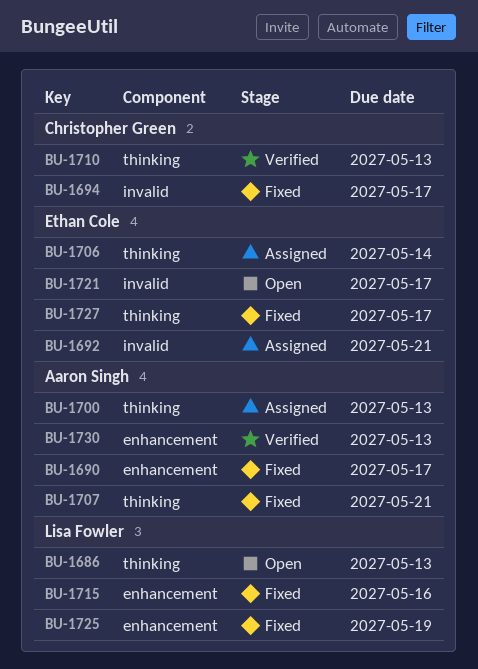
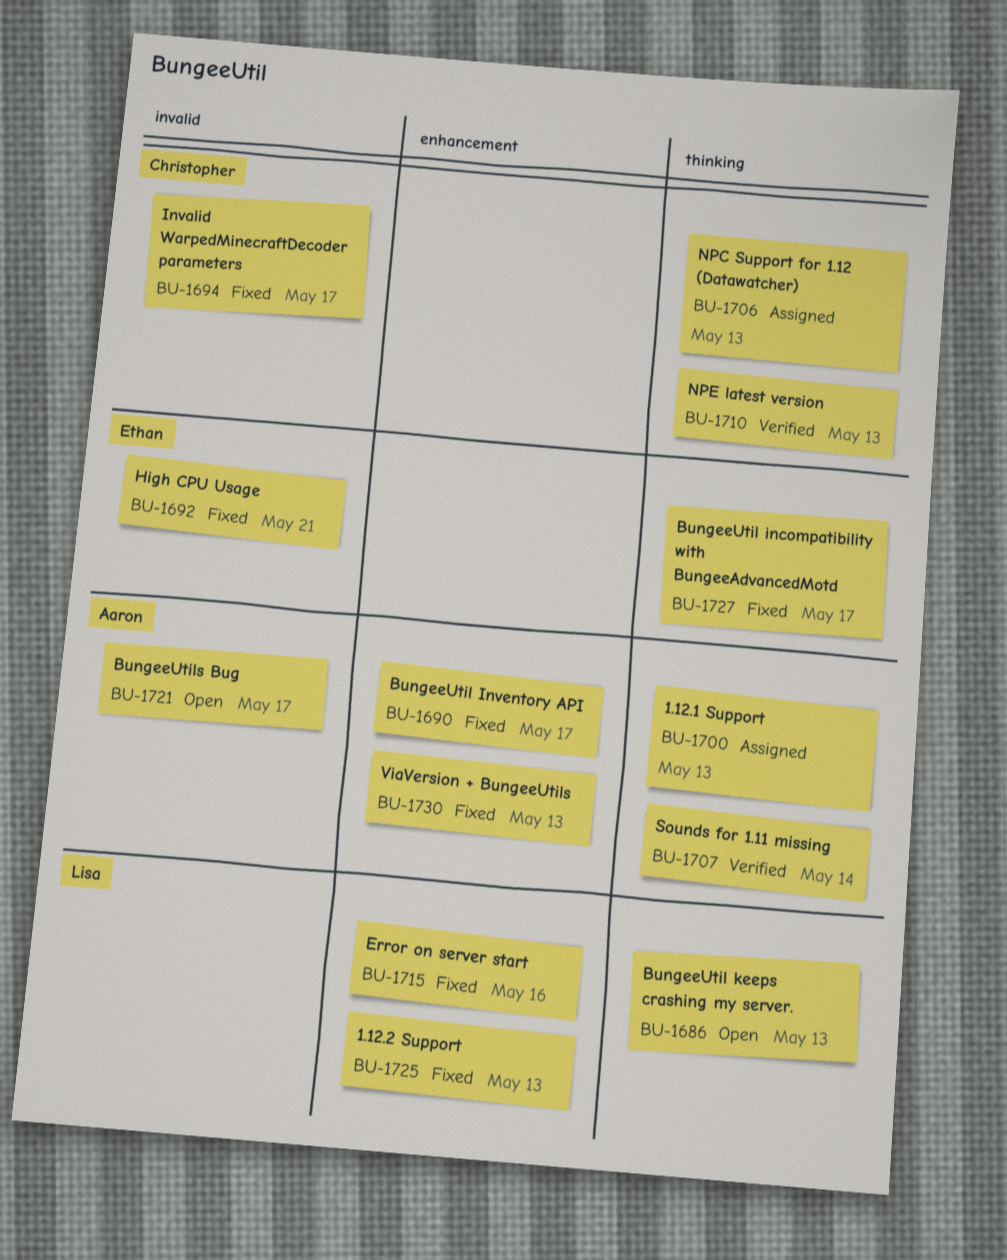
BU-1692, status: Assigned -> Fixed
BU-1706, owner: Ethan Cole -> Christopher Green
BU-1706, due: May 14 -> May 13
BU-1707, status: Fixed -> Verified
BU-1707, due: May 21 -> May 14
BU-1721, owner: Ethan Cole -> Aaron Singh
BU-1725, due: May 19 -> May 13
BU-1730, status: Verified -> Fixed

